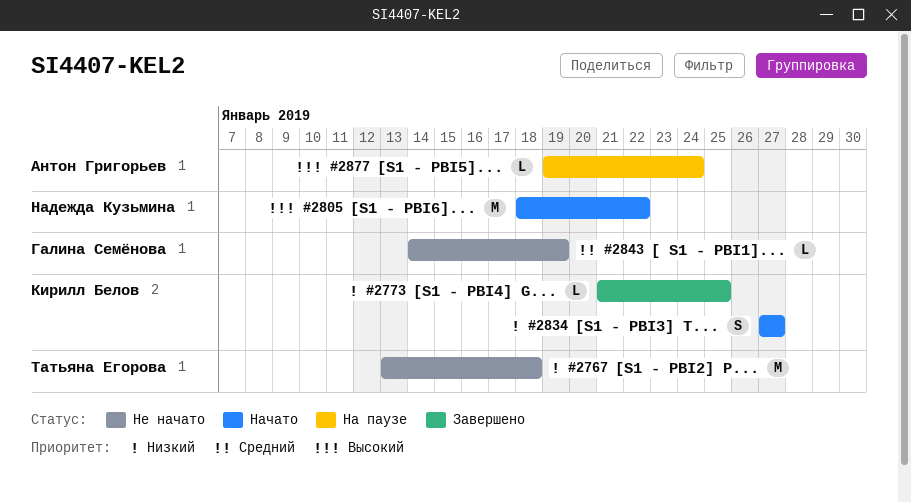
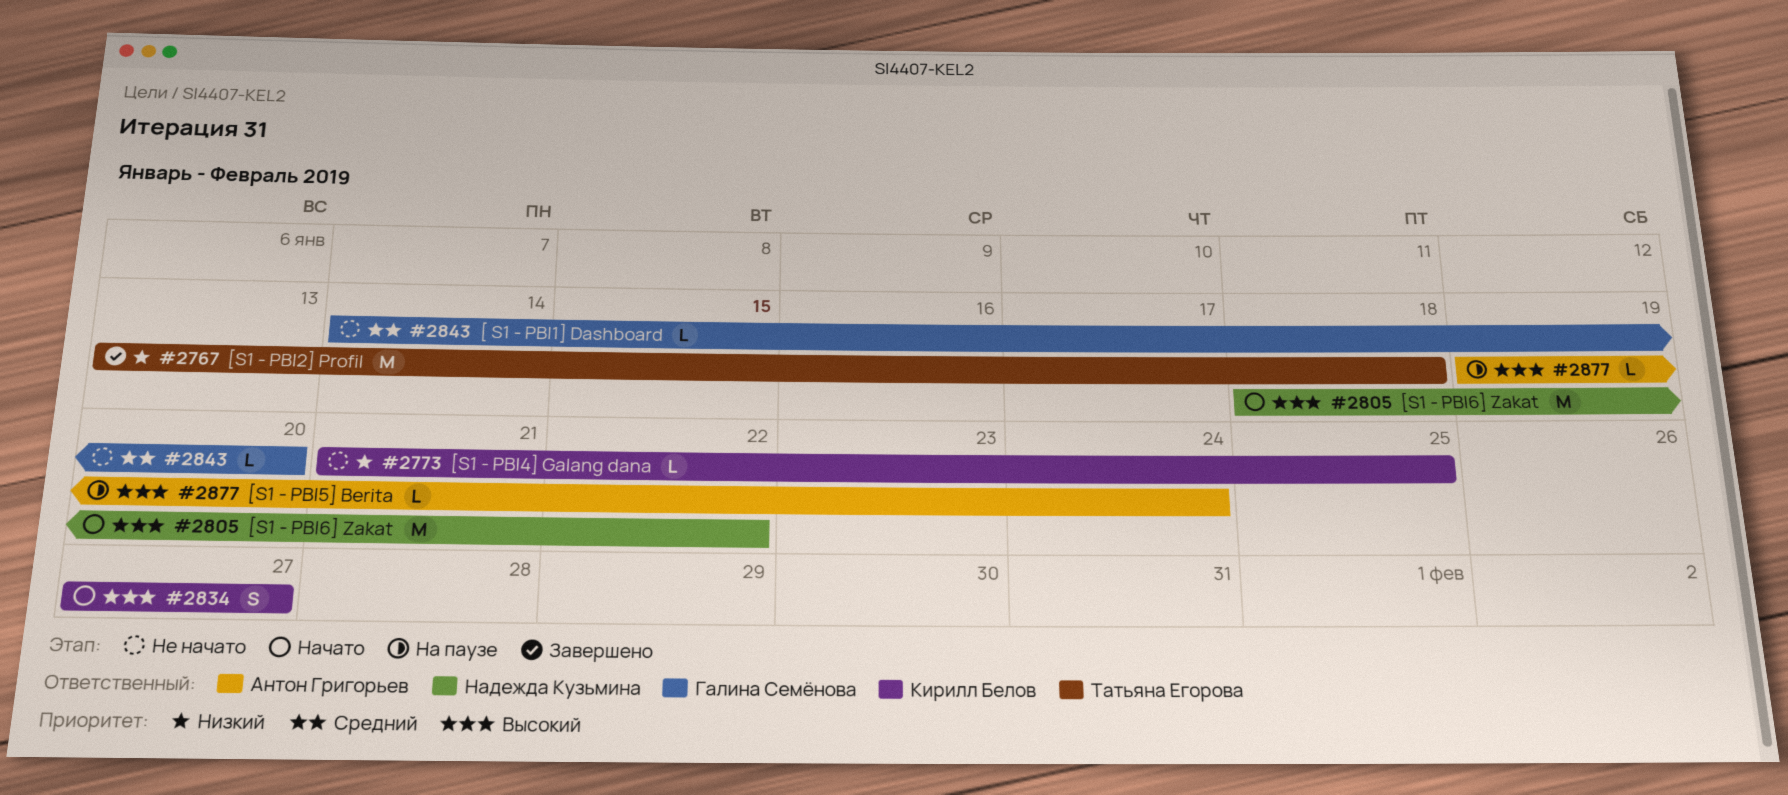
#2767, status: Не начато -> Завершено
#2773, status: Завершено -> Не начато
#2834, priority: Низкий -> Высокий
#2843, due: Jan 19 -> Jan 20

